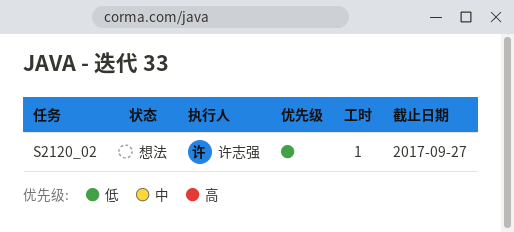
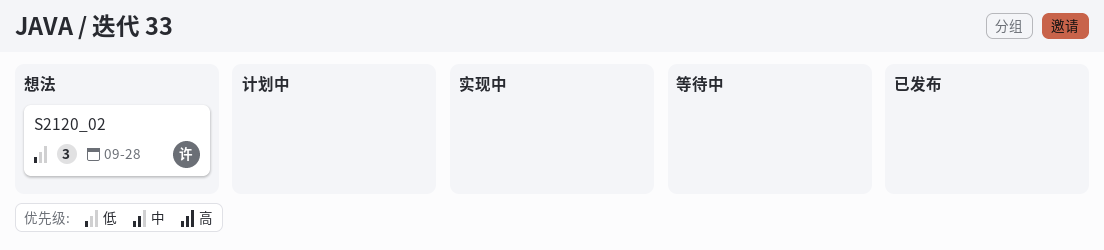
S2120_02, estimate: 1 -> 3
S2120_02, due: Sep 27 -> Sep 28

